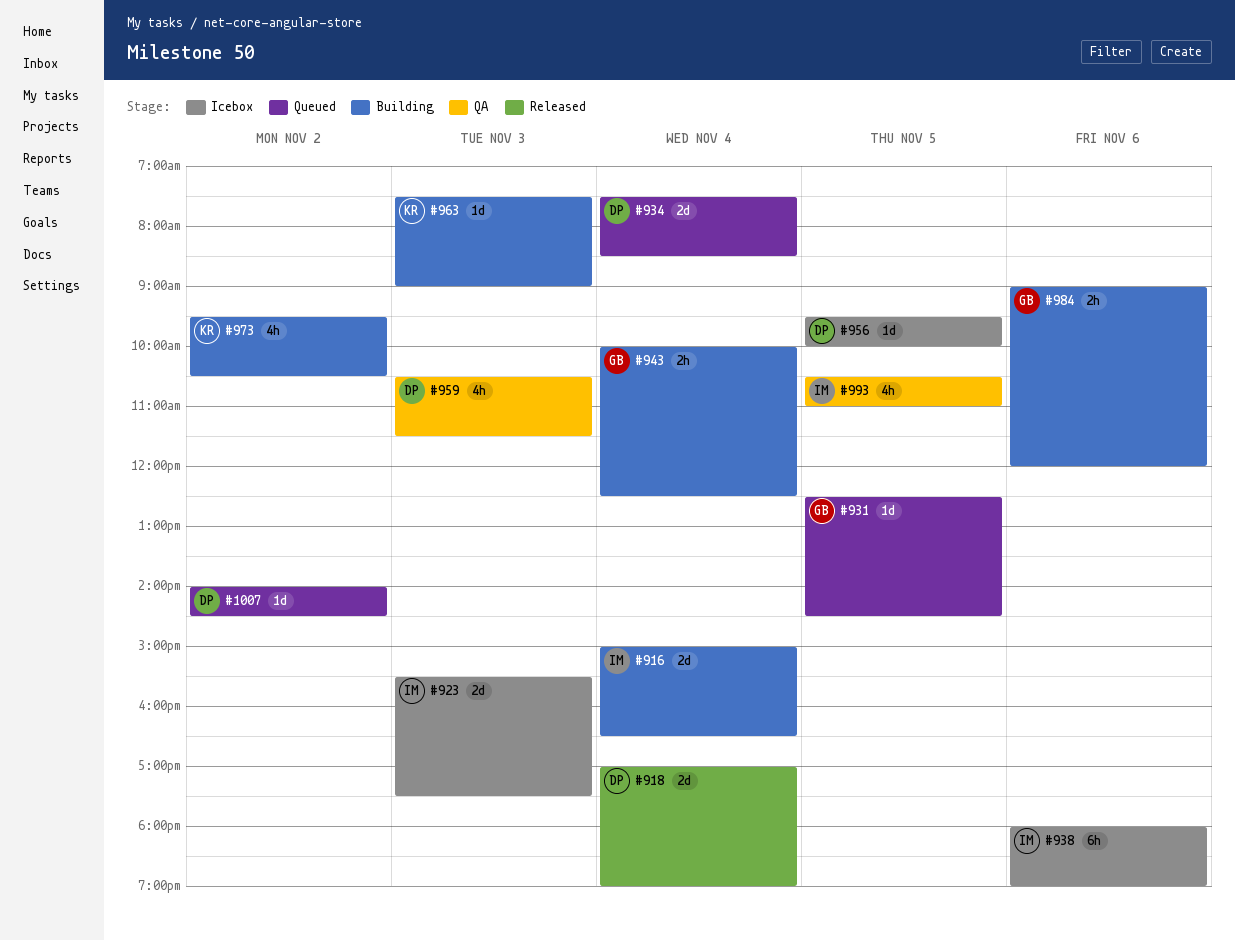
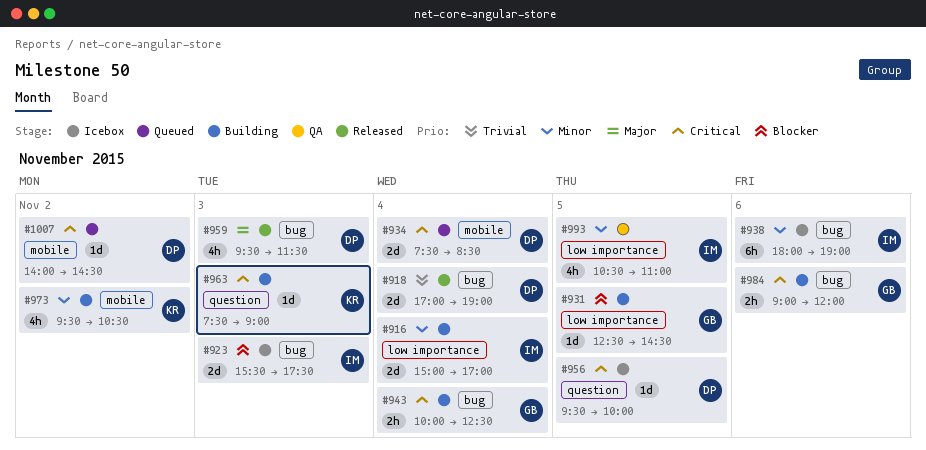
#916, ends: 16:30 -> 17:00
#931, status: Queued -> Building
#959, status: QA -> Released
#959, begins: 10:30 -> 09:30

